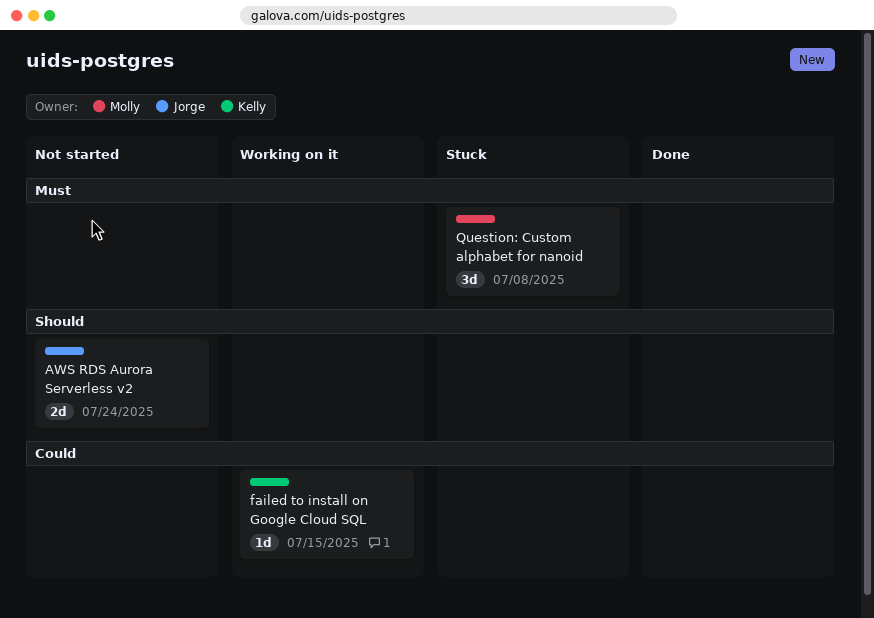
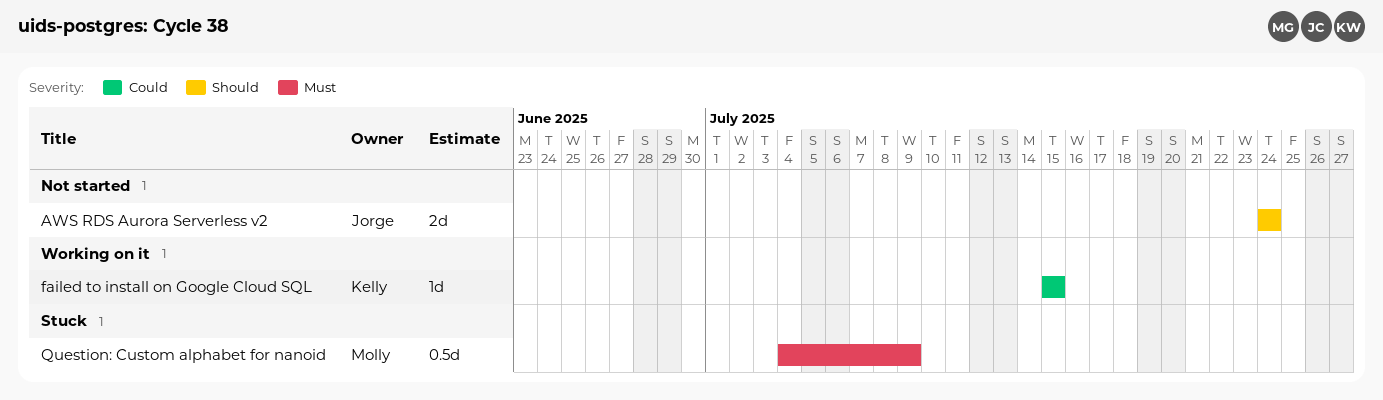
Question: Custom alphabet for nanoid, estimate: 3d -> 0.5d
Question: Custom alphabet for nanoid, due: Jul 8 -> Jul 9

